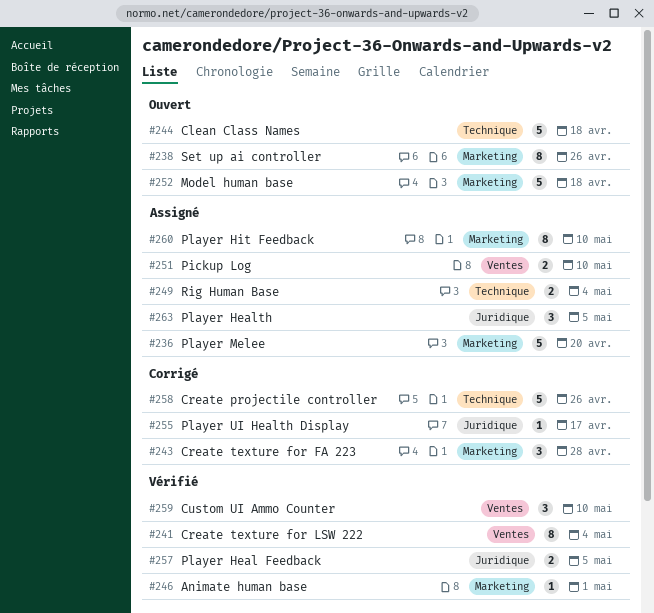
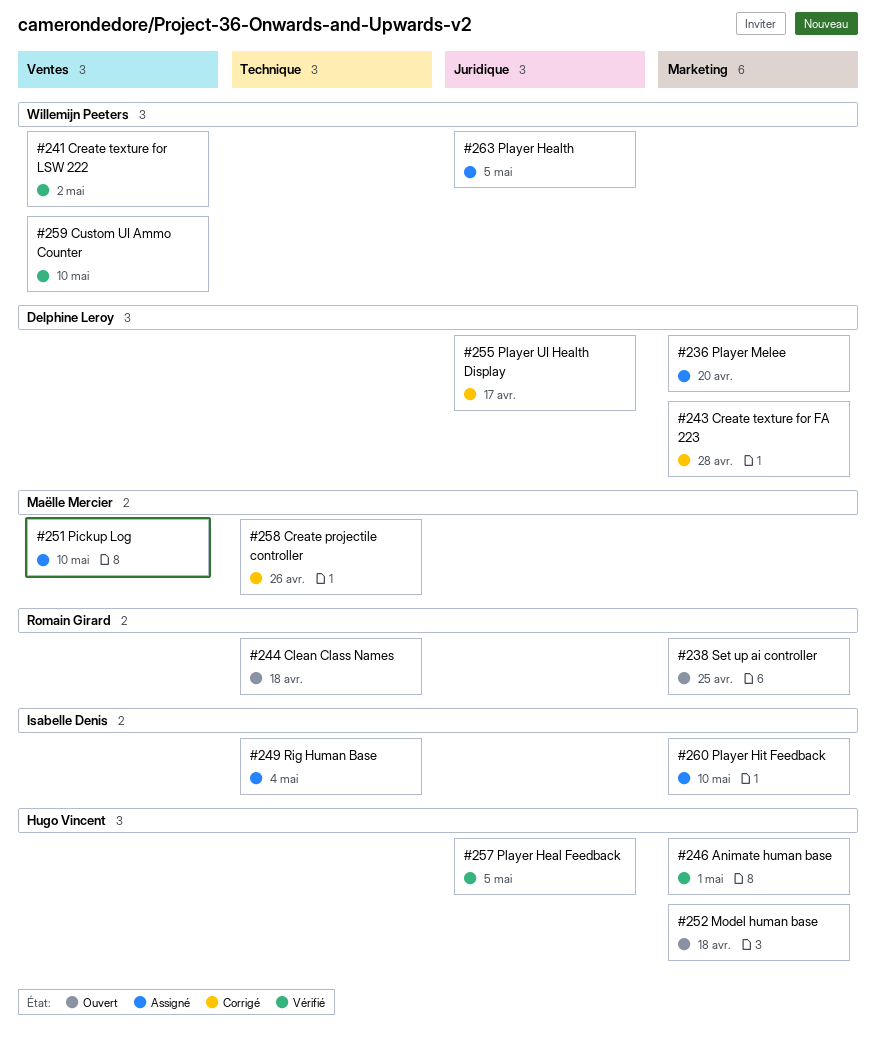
#238, due: Apr 26 -> Apr 25
#241, due: May 4 -> May 2

